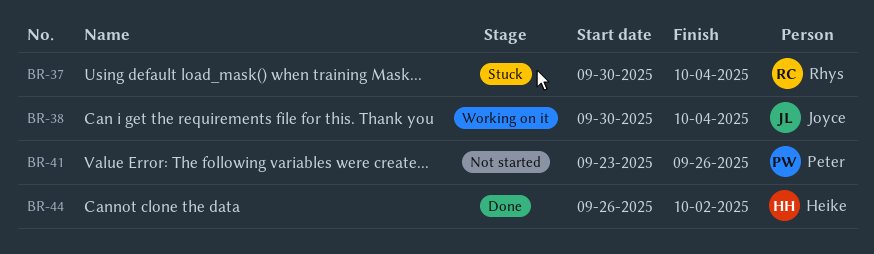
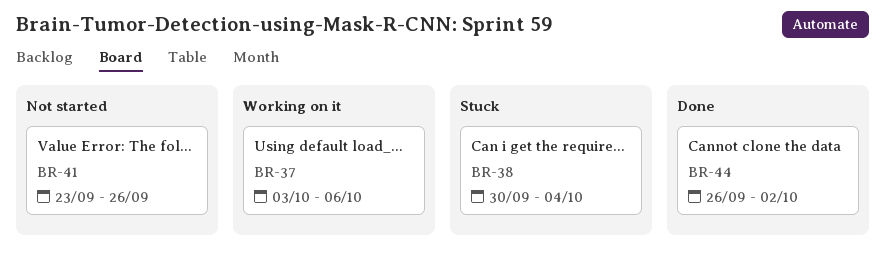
BR-37, status: Stuck -> Working on it
BR-37, start: Sep 30 -> Oct 3
BR-37, due: Oct 4 -> Oct 6
BR-38, status: Working on it -> Stuck

